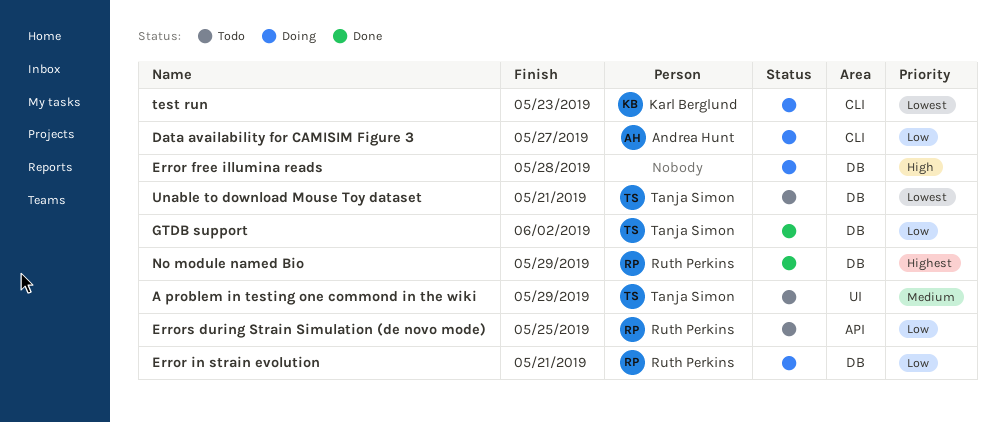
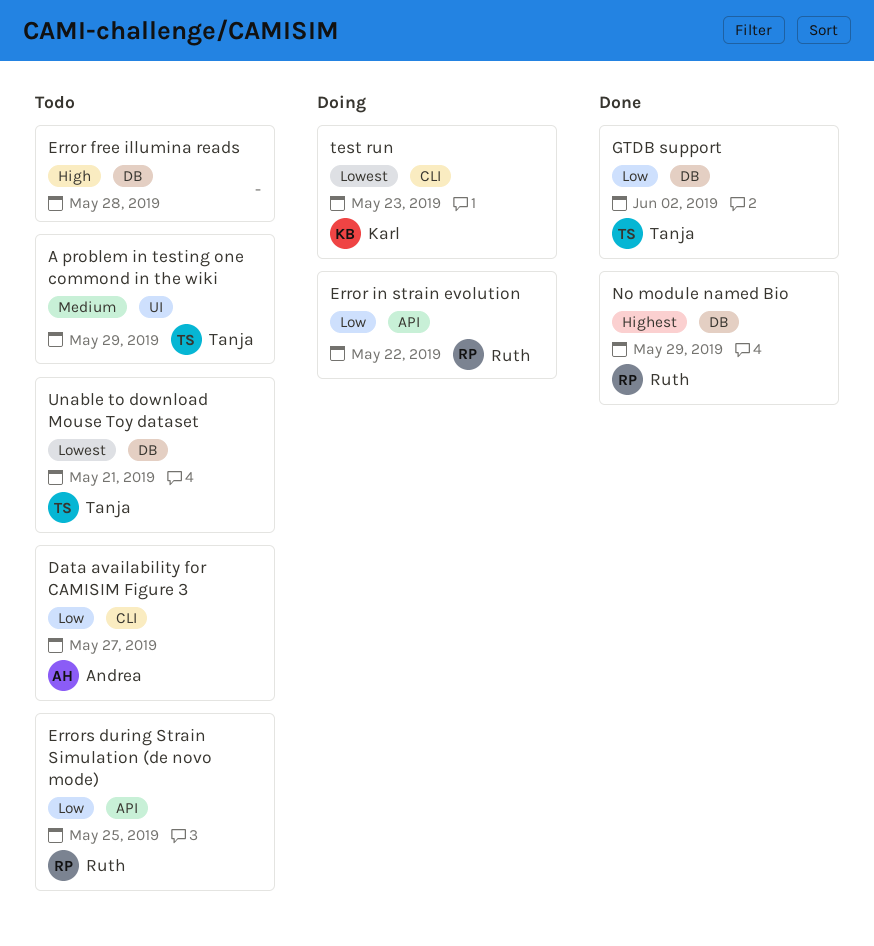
Data availability for CAMISIM Figure 3, status: Doing -> Todo
Error free illumina reads, status: Doing -> Todo
Error in strain evolution, label: DB -> API
Error in strain evolution, due: May 21 -> May 22

